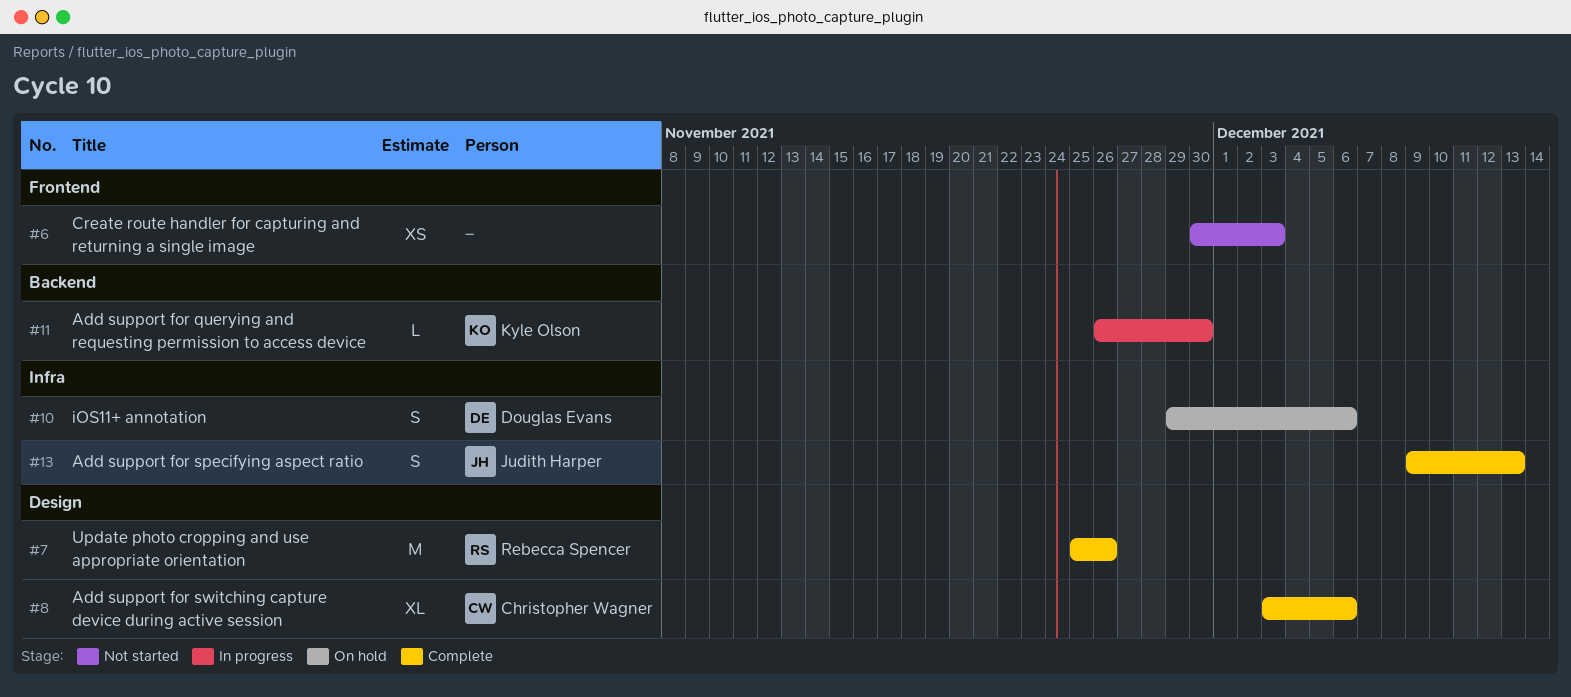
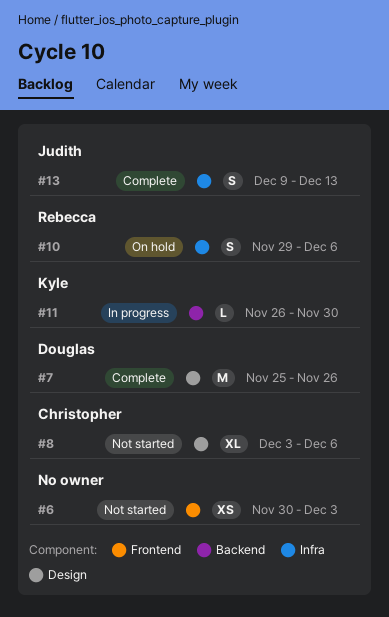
#7, owner: Rebecca Spencer -> Douglas Evans
#8, status: Complete -> Not started
#10, owner: Douglas Evans -> Rebecca Spencer

